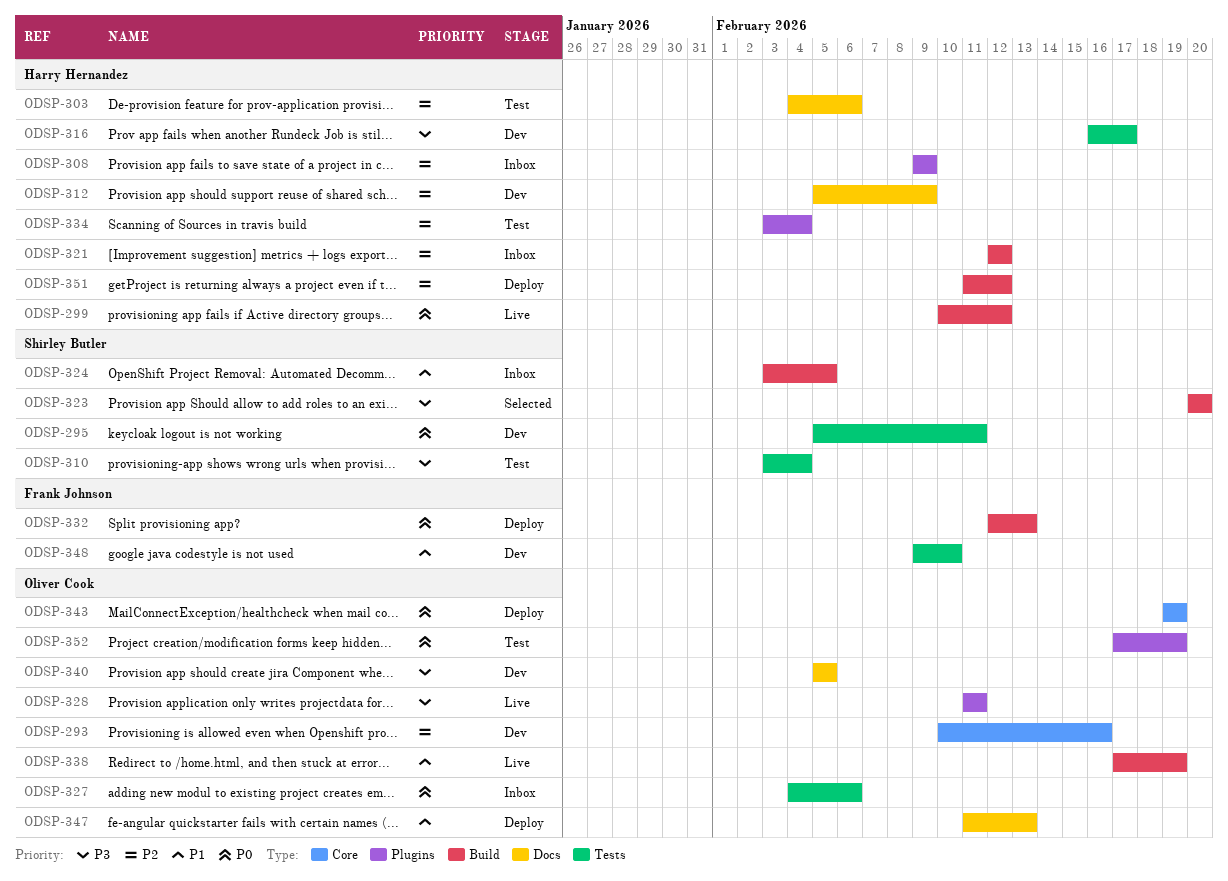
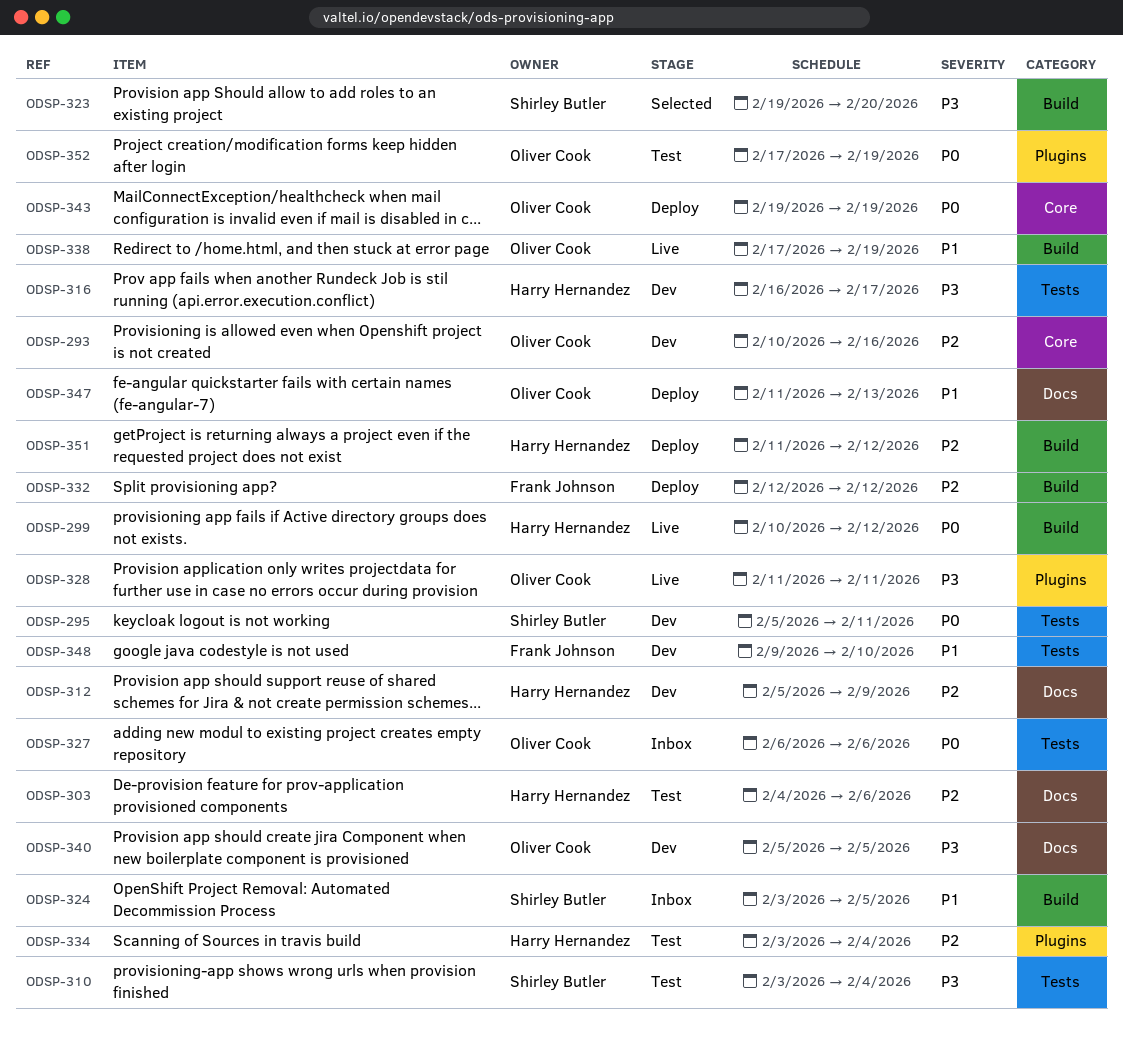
ODSP-308: present -> none
ODSP-321: present -> none
ODSP-323, start: Feb 20 -> Feb 19
ODSP-327, start: Feb 4 -> Feb 6
ODSP-332, priority: P0 -> P2
ODSP-332, due: Feb 13 -> Feb 12

